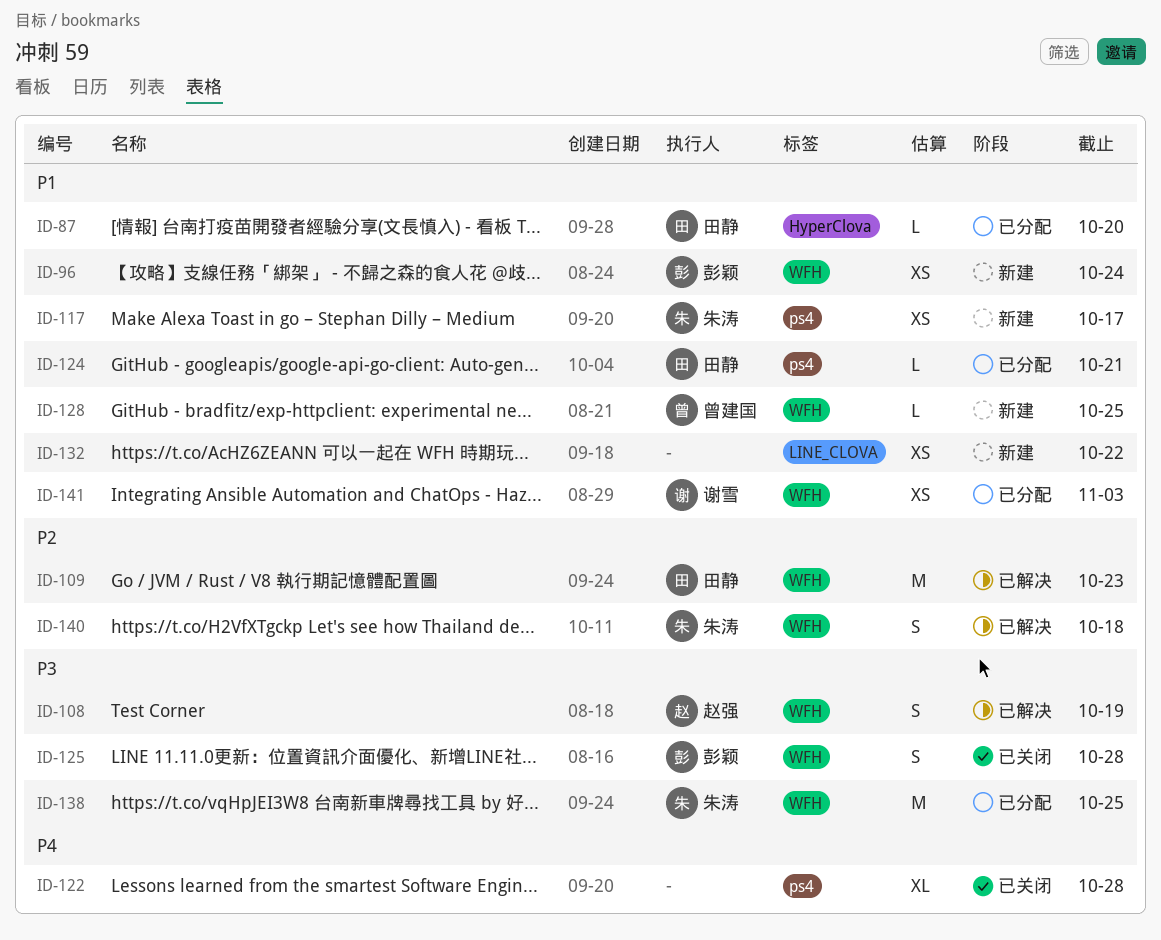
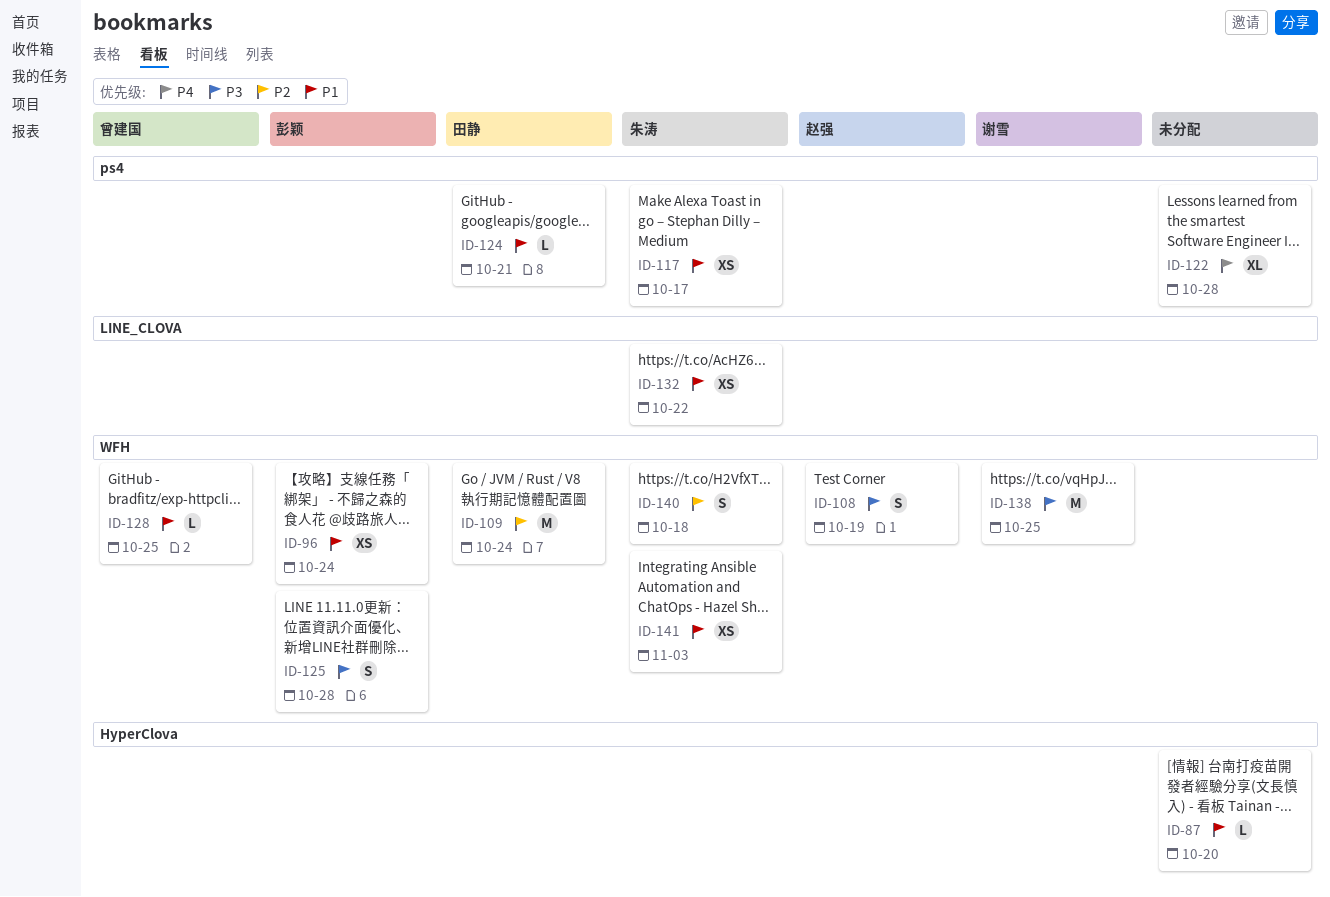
ID-87, owner: 田静 -> none
ID-109, due: Oct 23 -> Oct 24
ID-132, owner: none -> 朱涛
ID-138, owner: 朱涛 -> 谢雪
ID-141, owner: 谢雪 -> 朱涛

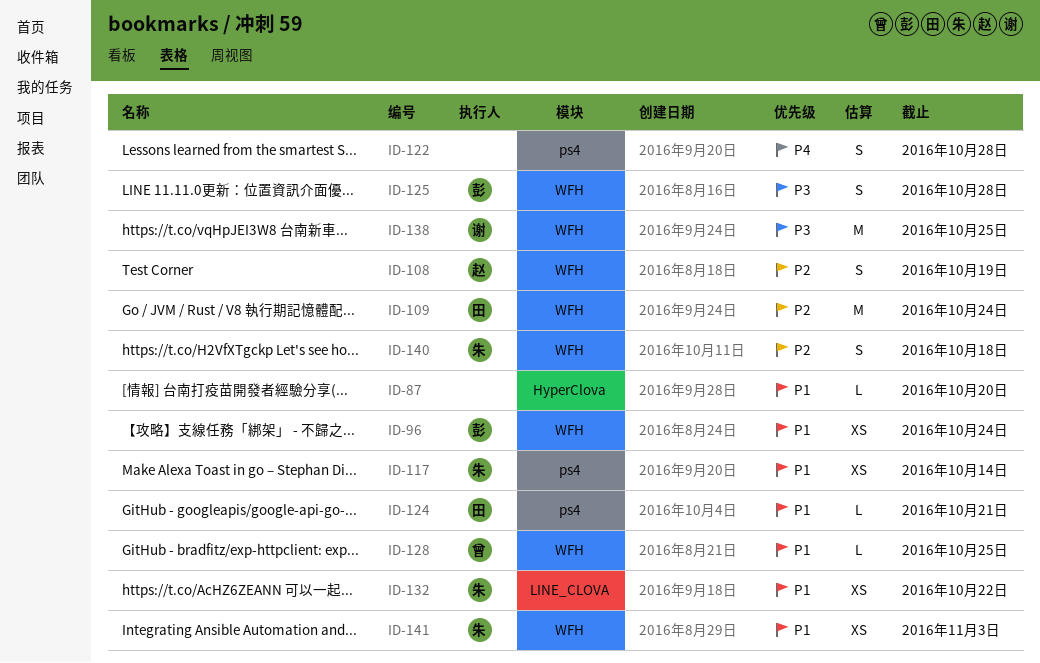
ID-108, priority: P3 -> P2
ID-117, due: Oct 17 -> Oct 14
ID-122, estimate: XL -> S

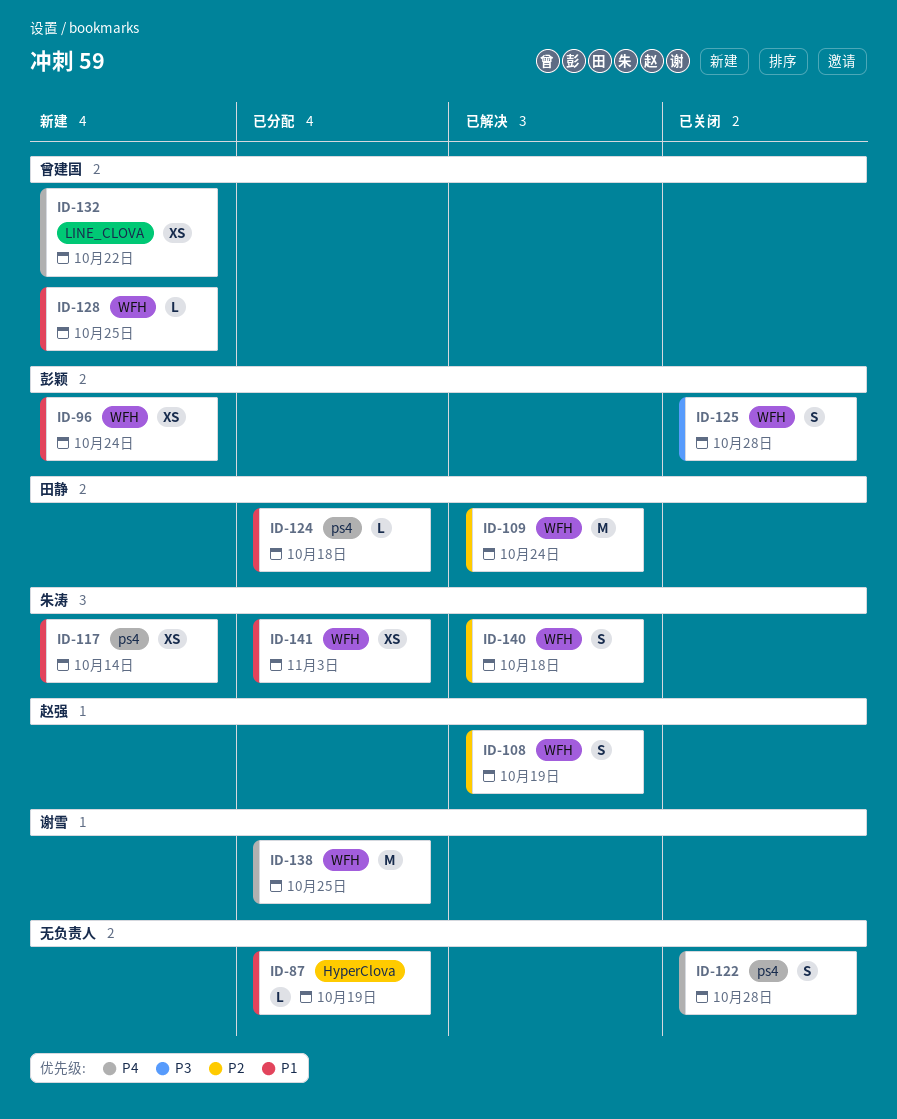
ID-87, due: Oct 20 -> Oct 19
ID-124, due: Oct 21 -> Oct 18
ID-132, owner: 朱涛 -> 曾建国
ID-132, priority: P1 -> P4
ID-138, priority: P3 -> P4

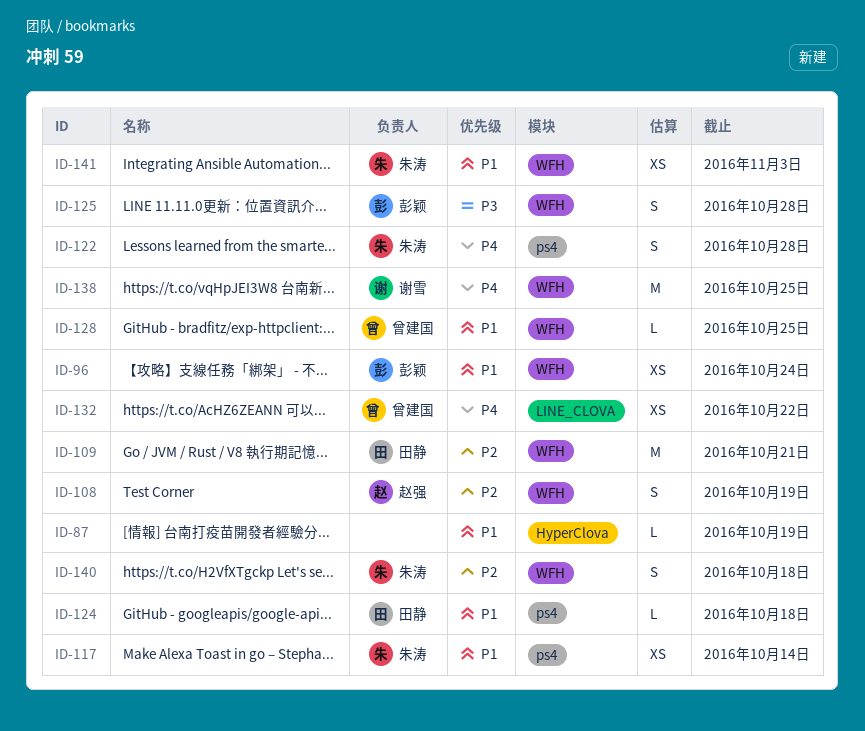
ID-109, due: Oct 24 -> Oct 21
ID-122, owner: none -> 朱涛

